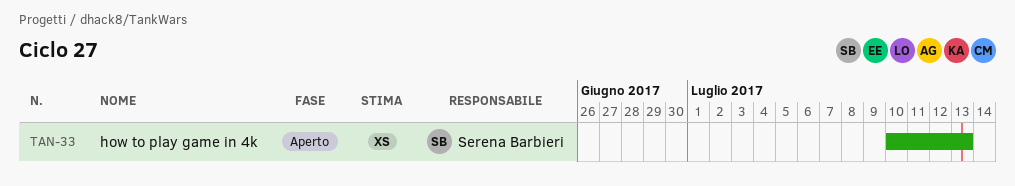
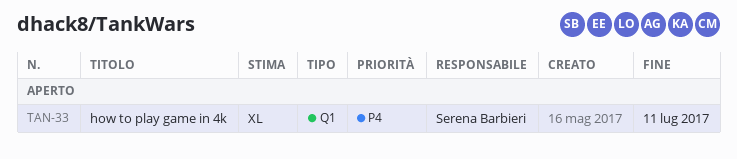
TAN-33, estimate: XS -> XL
TAN-33, due: Jul 13 -> Jul 11

